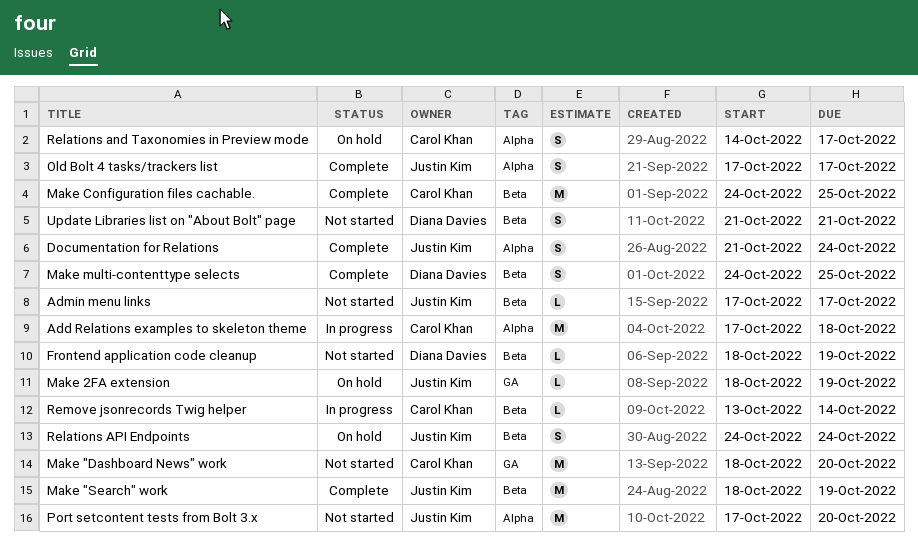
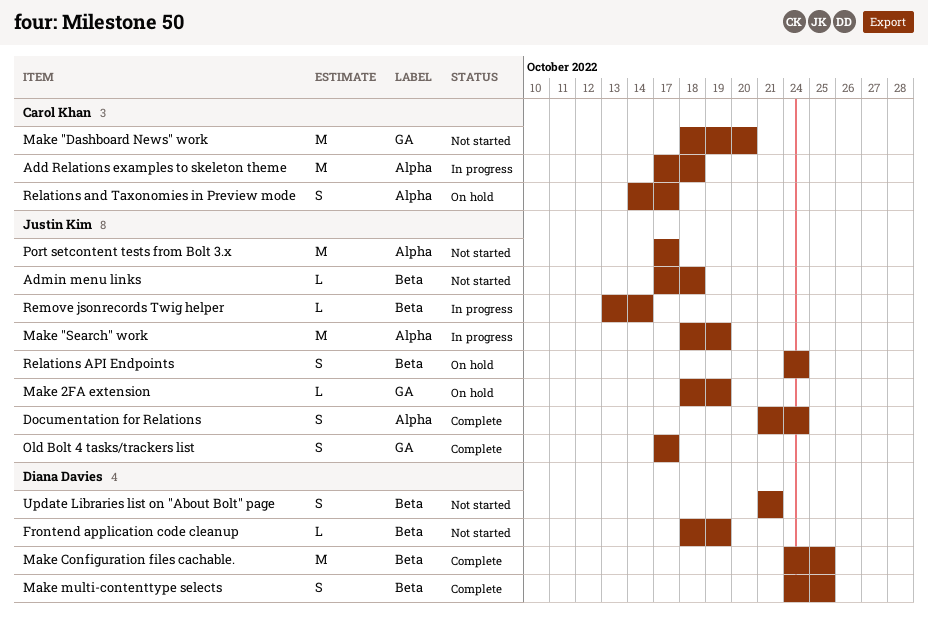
Admin menu links, due: Oct 17 -> Oct 18
Make "Search" work, status: Complete -> In progress
Make "Search" work, label: Beta -> Alpha
Make Configuration files cachable., owner: Carol Khan -> Diana Davies
Old Bolt 4 tasks/trackers list, label: Alpha -> GA
Port setcontent tests from Bolt 3.x, due: Oct 20 -> Oct 17
Remove jsonrecords Twig helper, owner: Carol Khan -> Justin Kim

